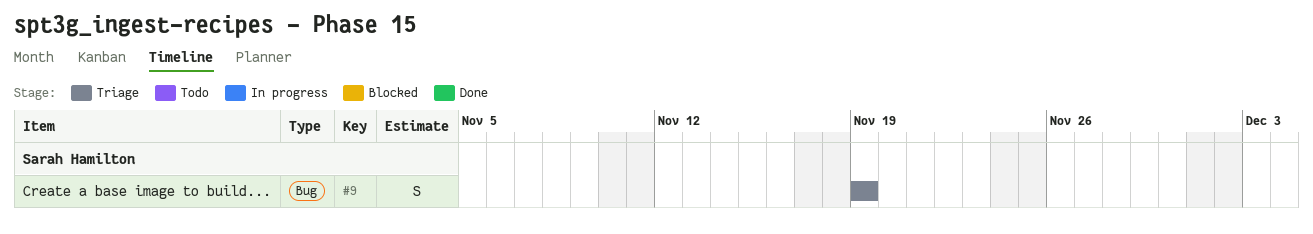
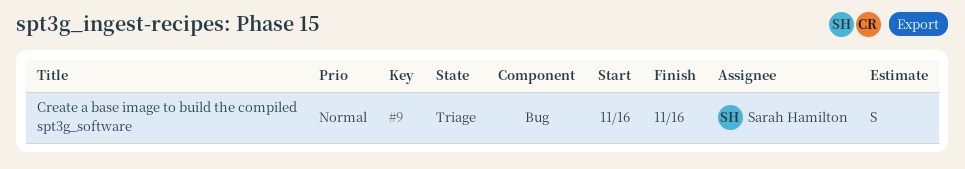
#9, start: Nov 19 -> Nov 16
#9, due: Nov 19 -> Nov 16

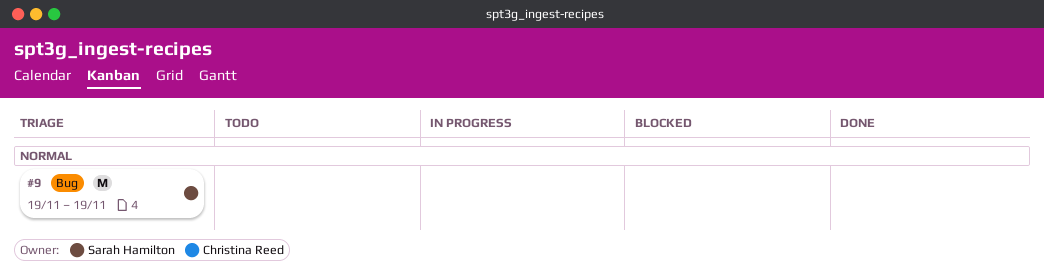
#9, estimate: S -> M
#9, start: Nov 16 -> Nov 19
#9, due: Nov 16 -> Nov 19

